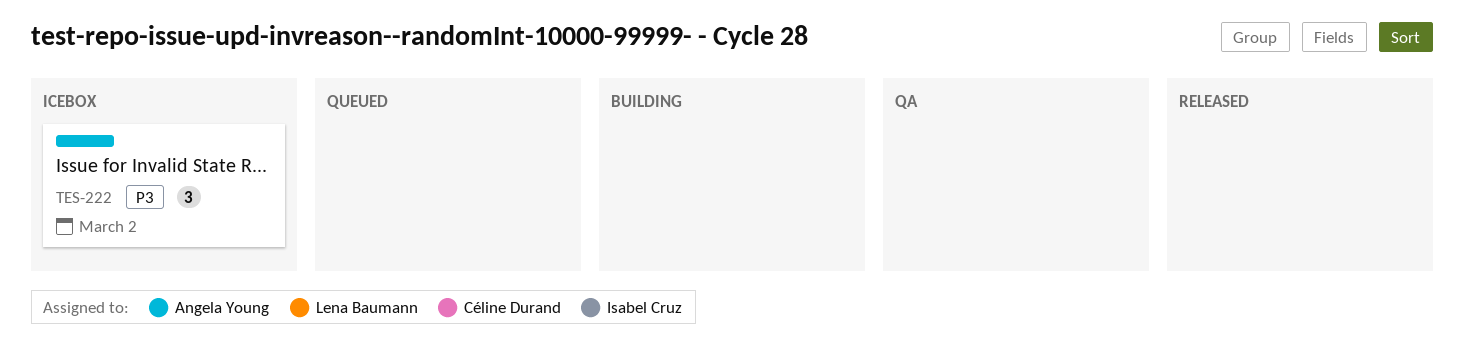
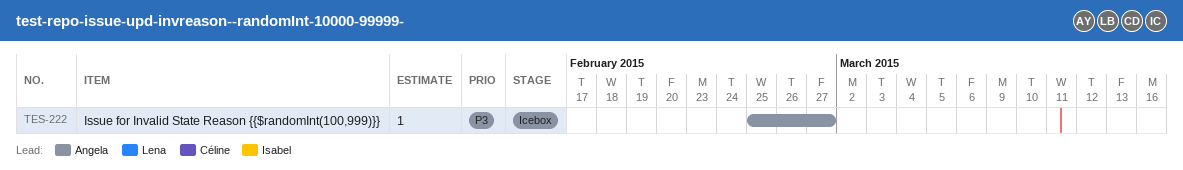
TES-222, estimate: 3 -> 1
TES-222, due: Mar 2 -> Feb 27

